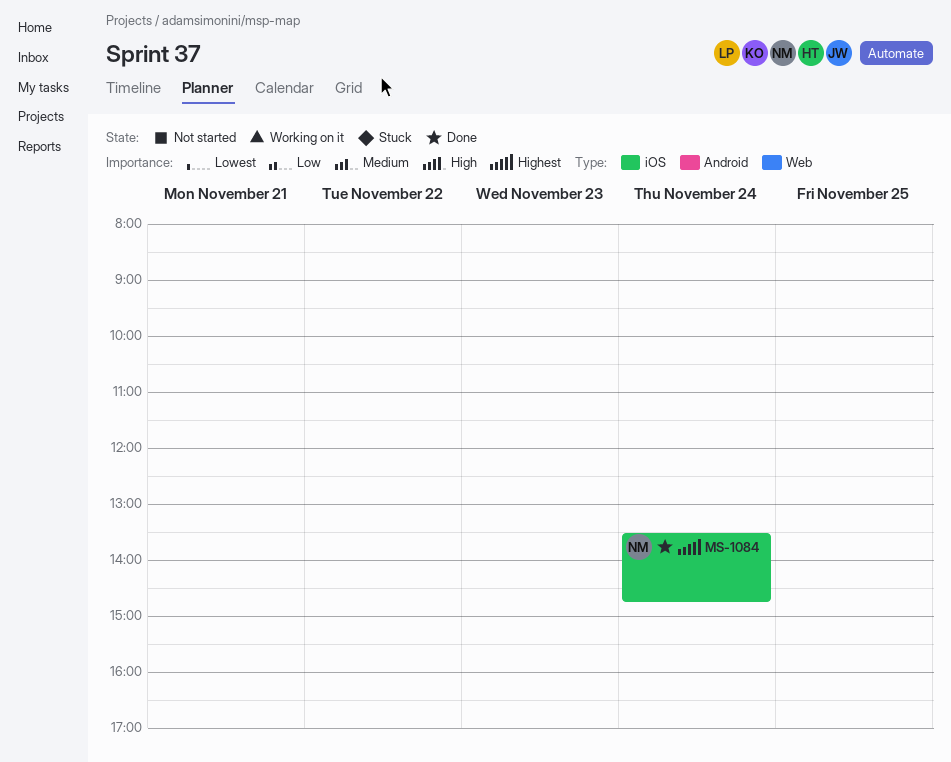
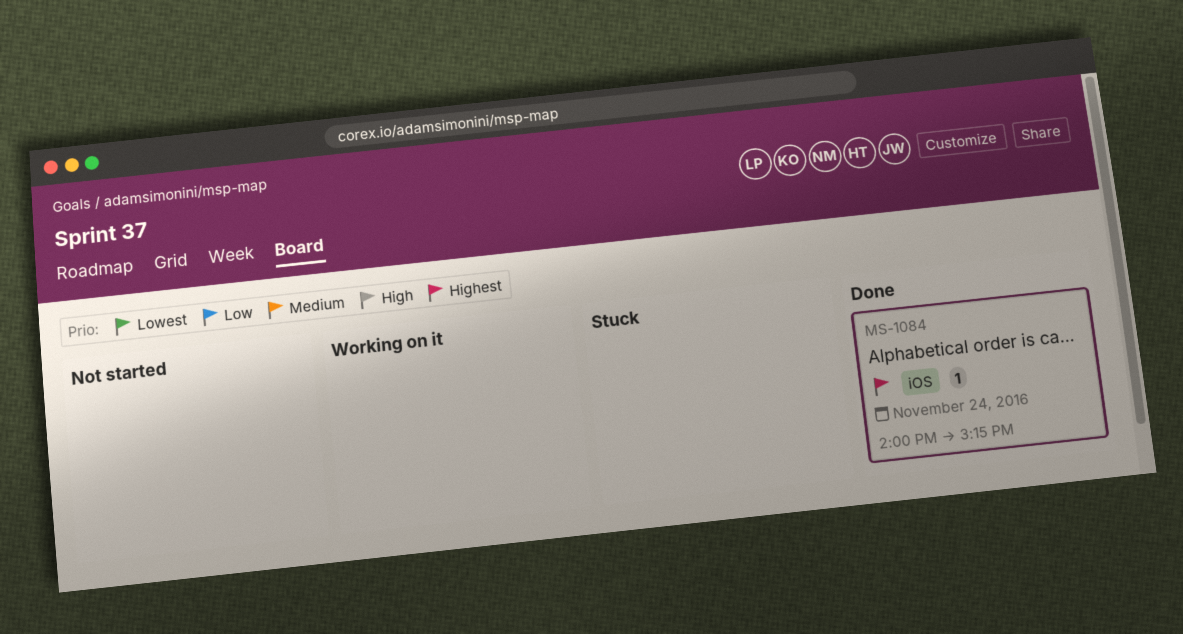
MS-1084, begins: 13:30 -> 14:00
MS-1084, ends: 14:45 -> 15:15

